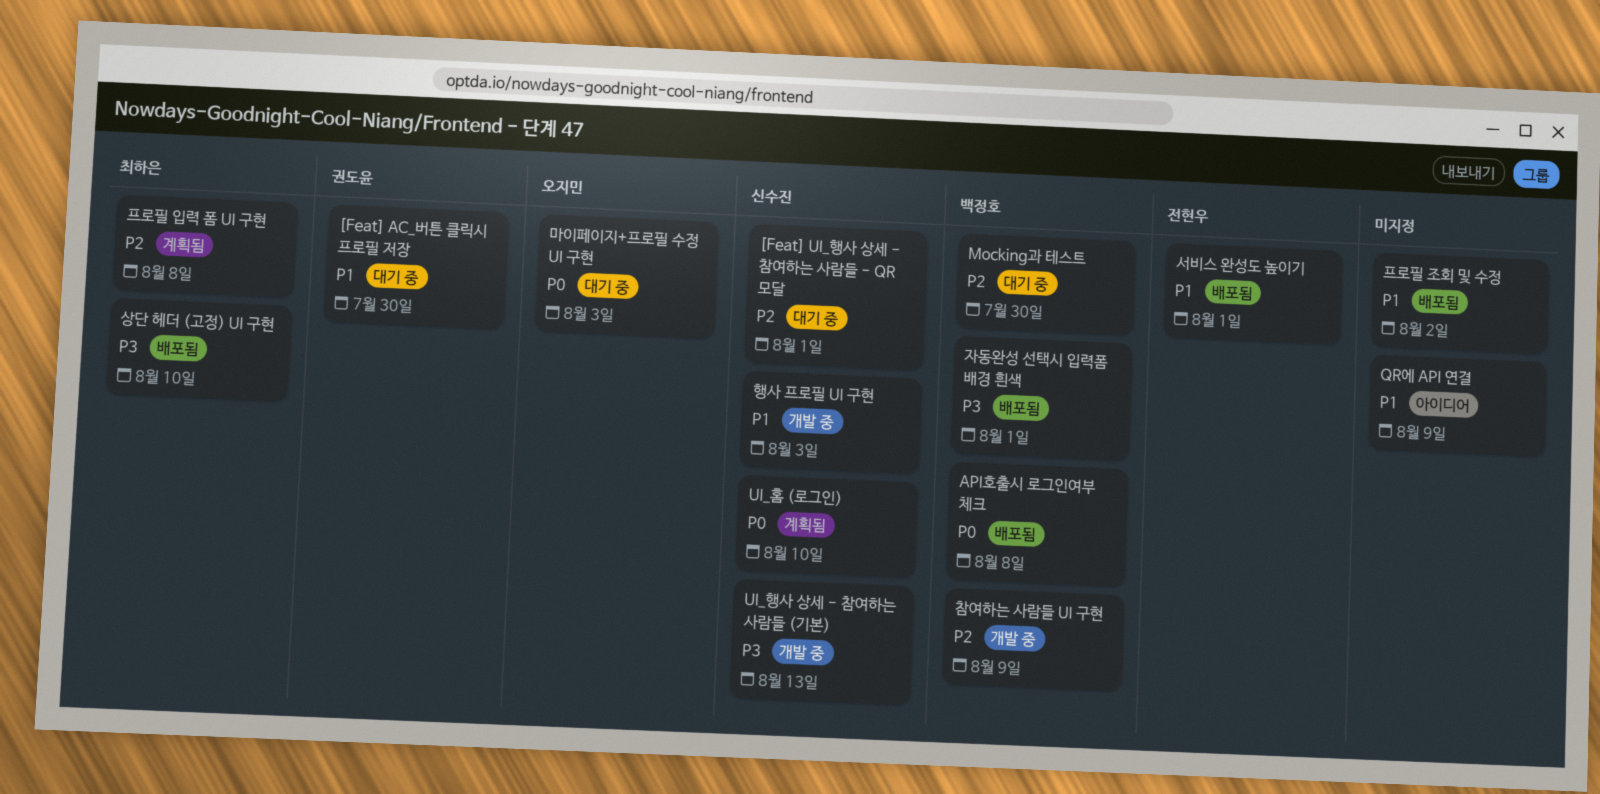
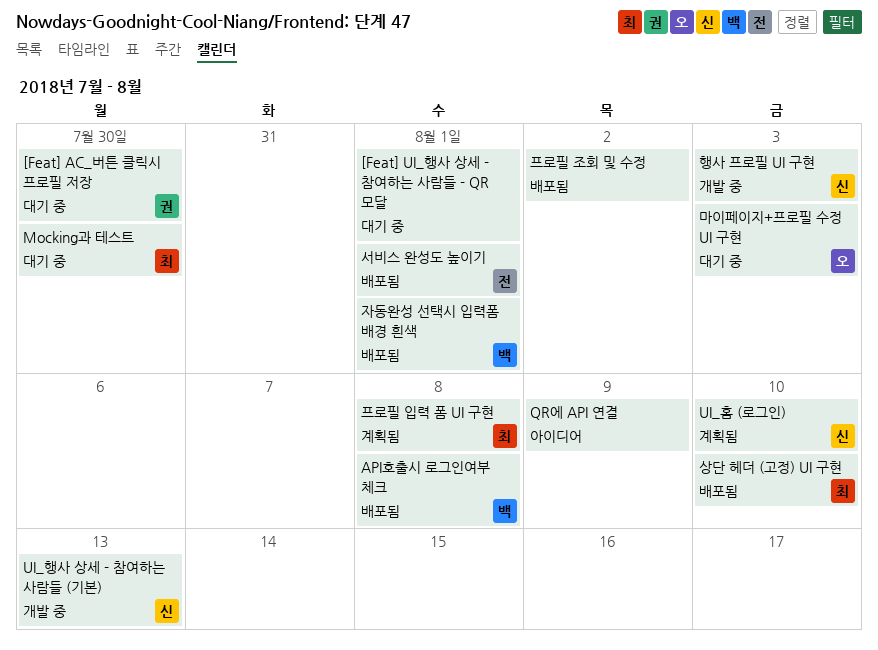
[Feat] UI_행사 상세 - 참여하는 사람들 - QR 모달, owner: 신수진 -> none
Mocking과 테스트, owner: 백정호 -> 최하은
참여하는 사람들 UI 구현: present -> none

